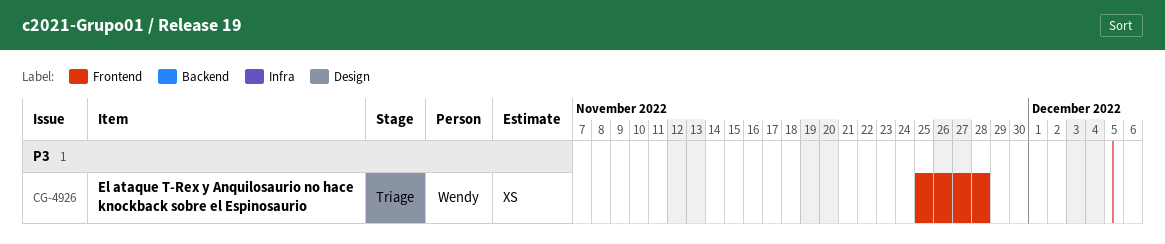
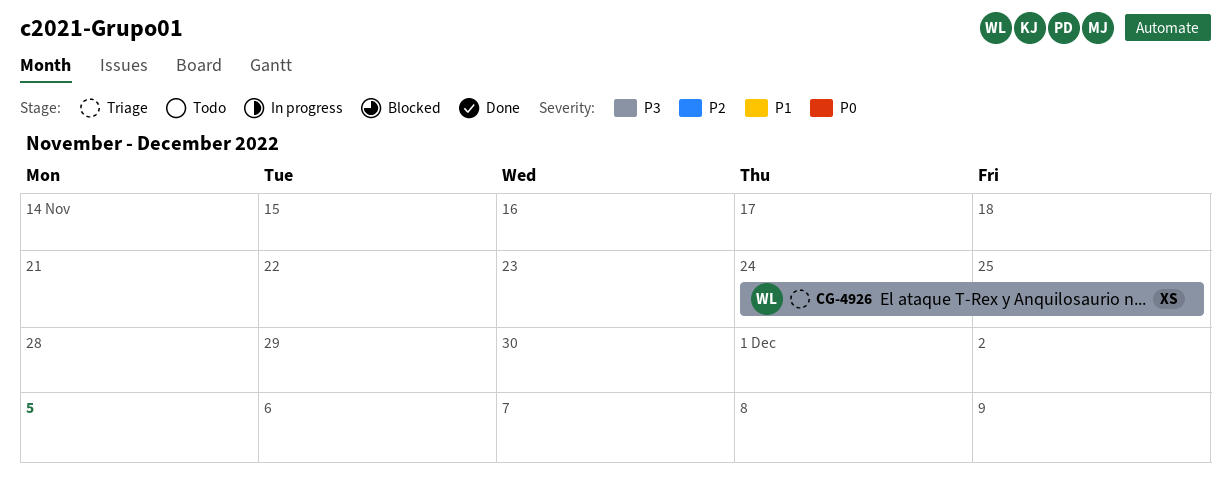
CG-4926, start: Nov 25 -> Nov 24
CG-4926, due: Nov 28 -> Nov 25

